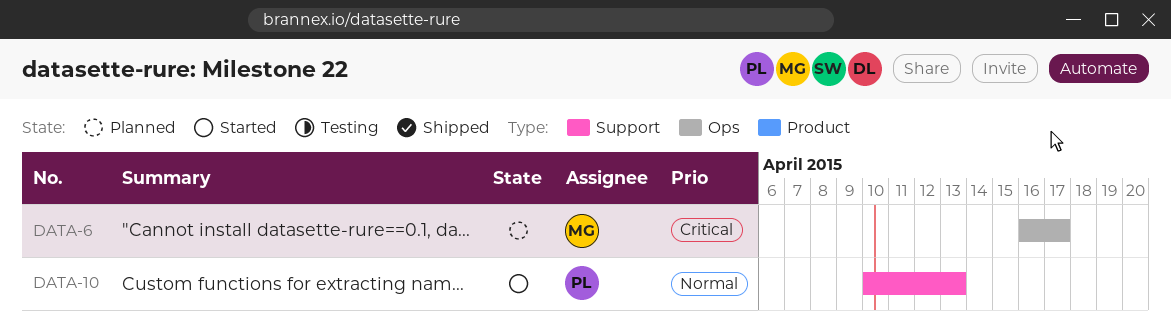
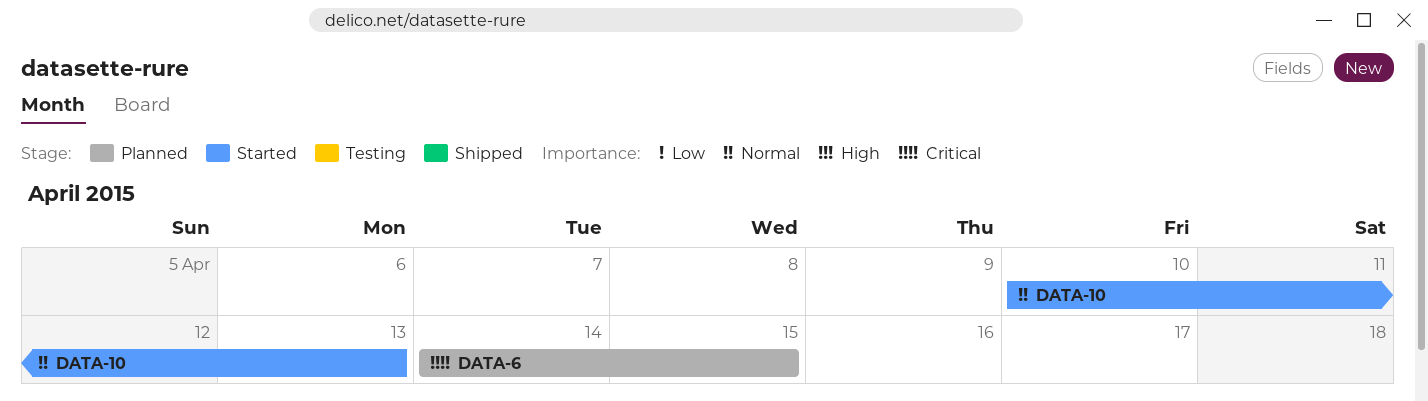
DATA-6, start: Apr 16 -> Apr 14
DATA-6, due: Apr 17 -> Apr 15

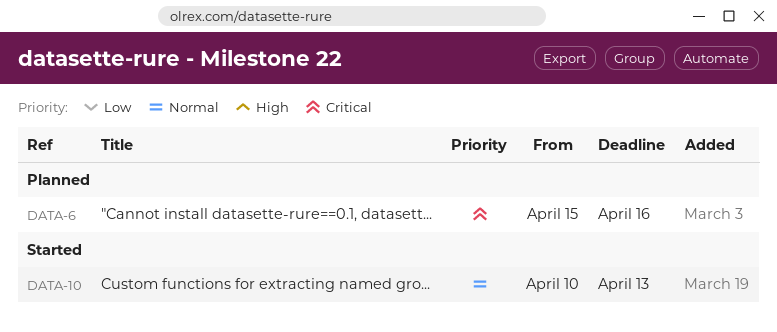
DATA-6, start: Apr 14 -> Apr 15
DATA-6, due: Apr 15 -> Apr 16

